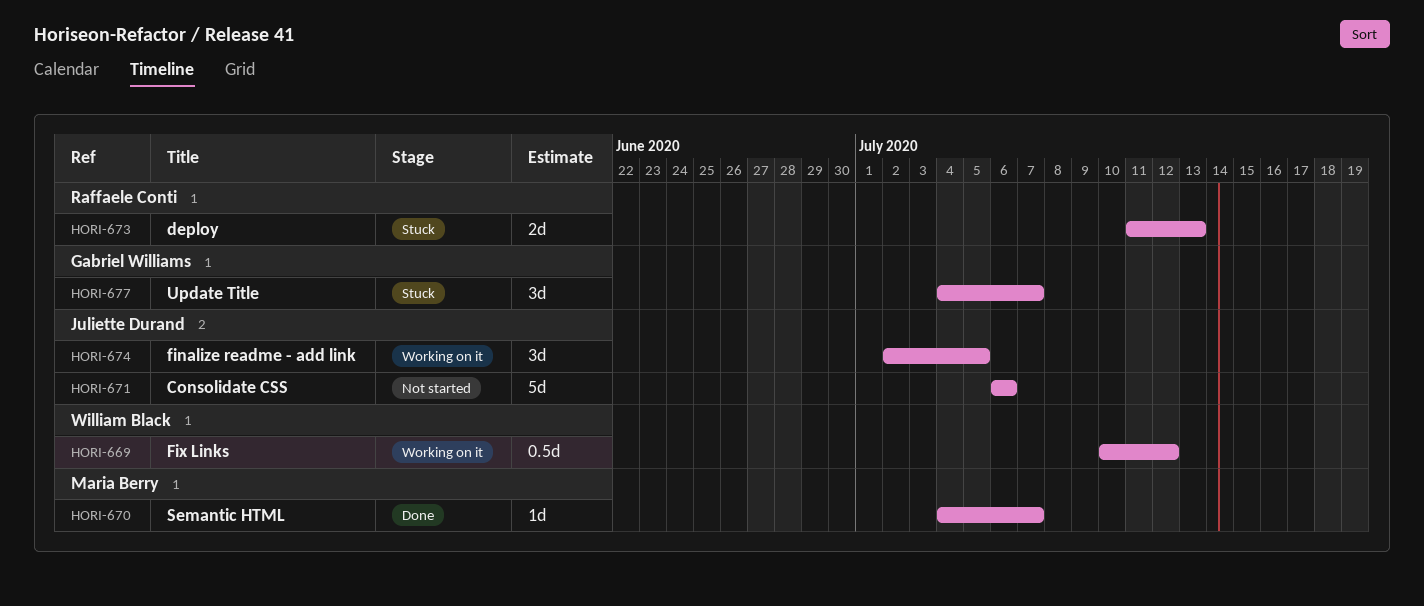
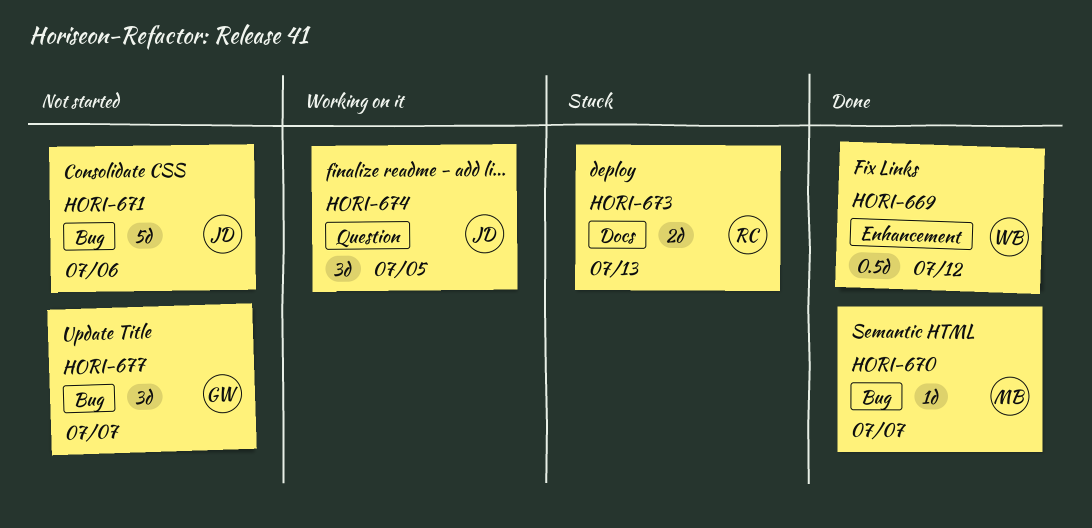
HORI-669, status: Working on it -> Done
HORI-677, status: Stuck -> Not started

